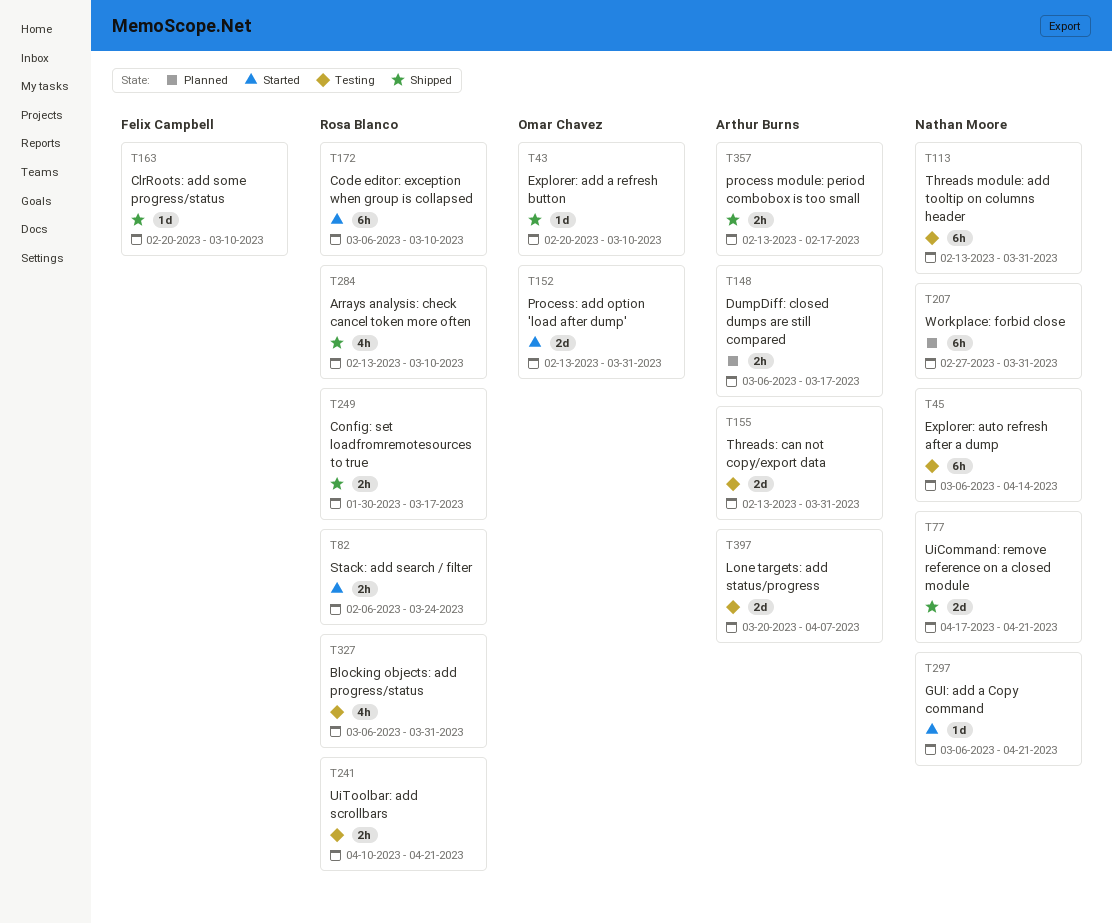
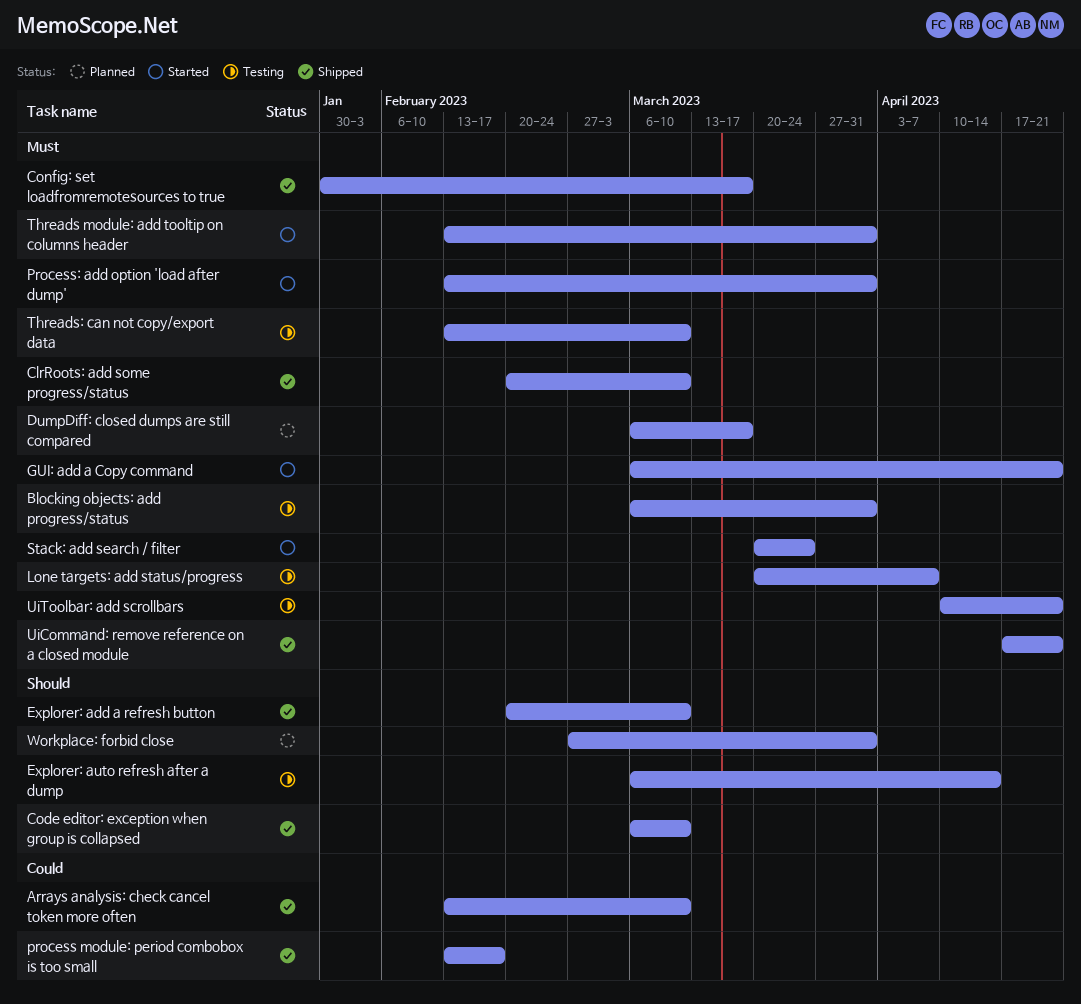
Code editor: exception when group is collapsed, status: Started -> Shipped
Stack: add search / filter, start: Feb 6 -> Mar 20
Threads module: add tooltip on columns header, status: Testing -> Started
Threads: can not copy/export data, due: Mar 31 -> Mar 10

